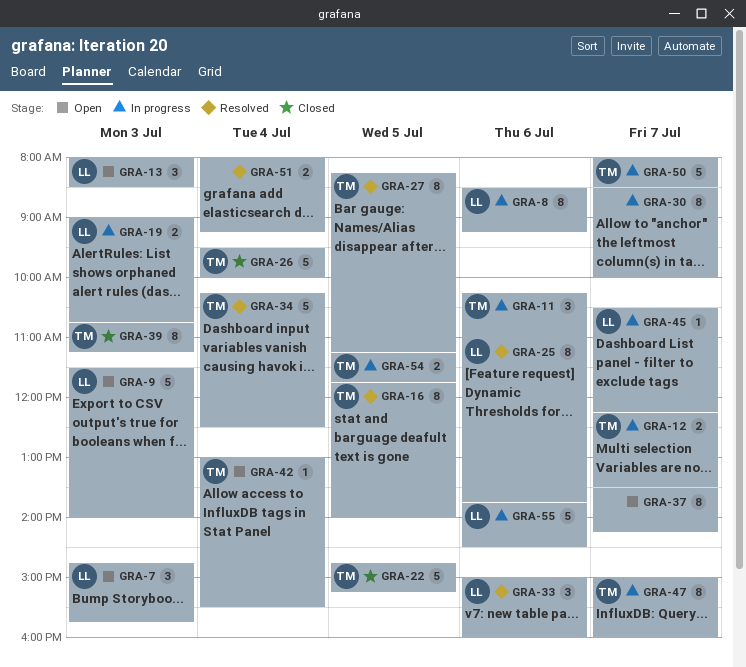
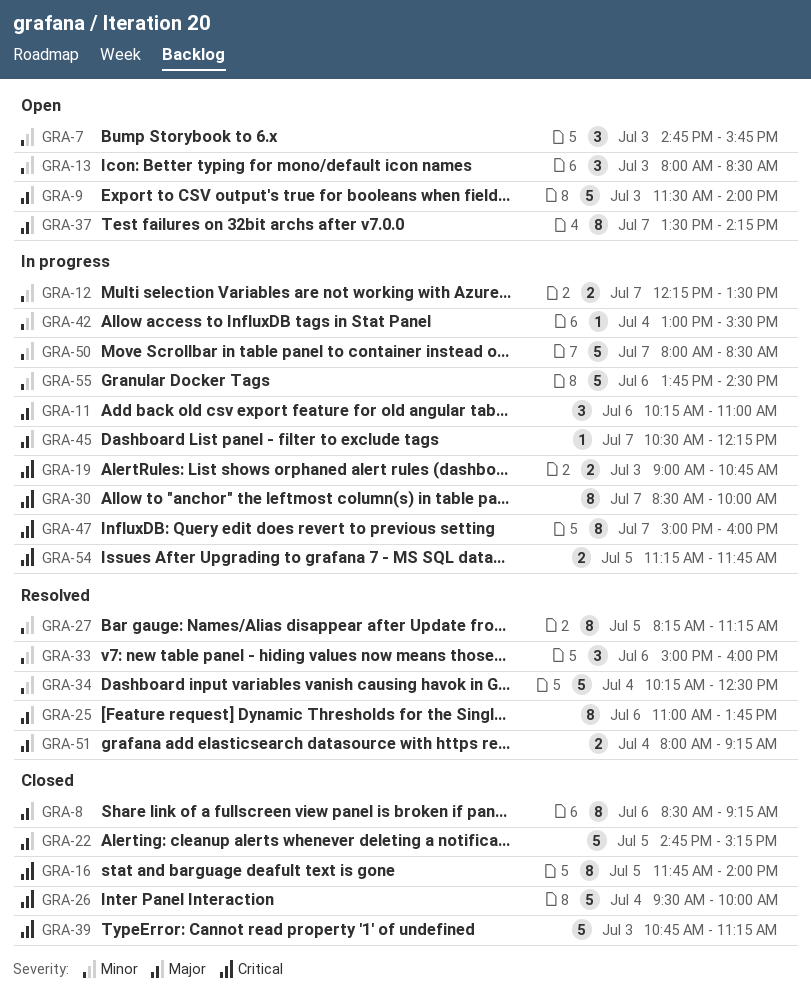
GRA-8, status: In progress -> Closed
GRA-16, status: Resolved -> Closed
GRA-39, estimate: 8 -> 5
GRA-42, status: Open -> In progress

